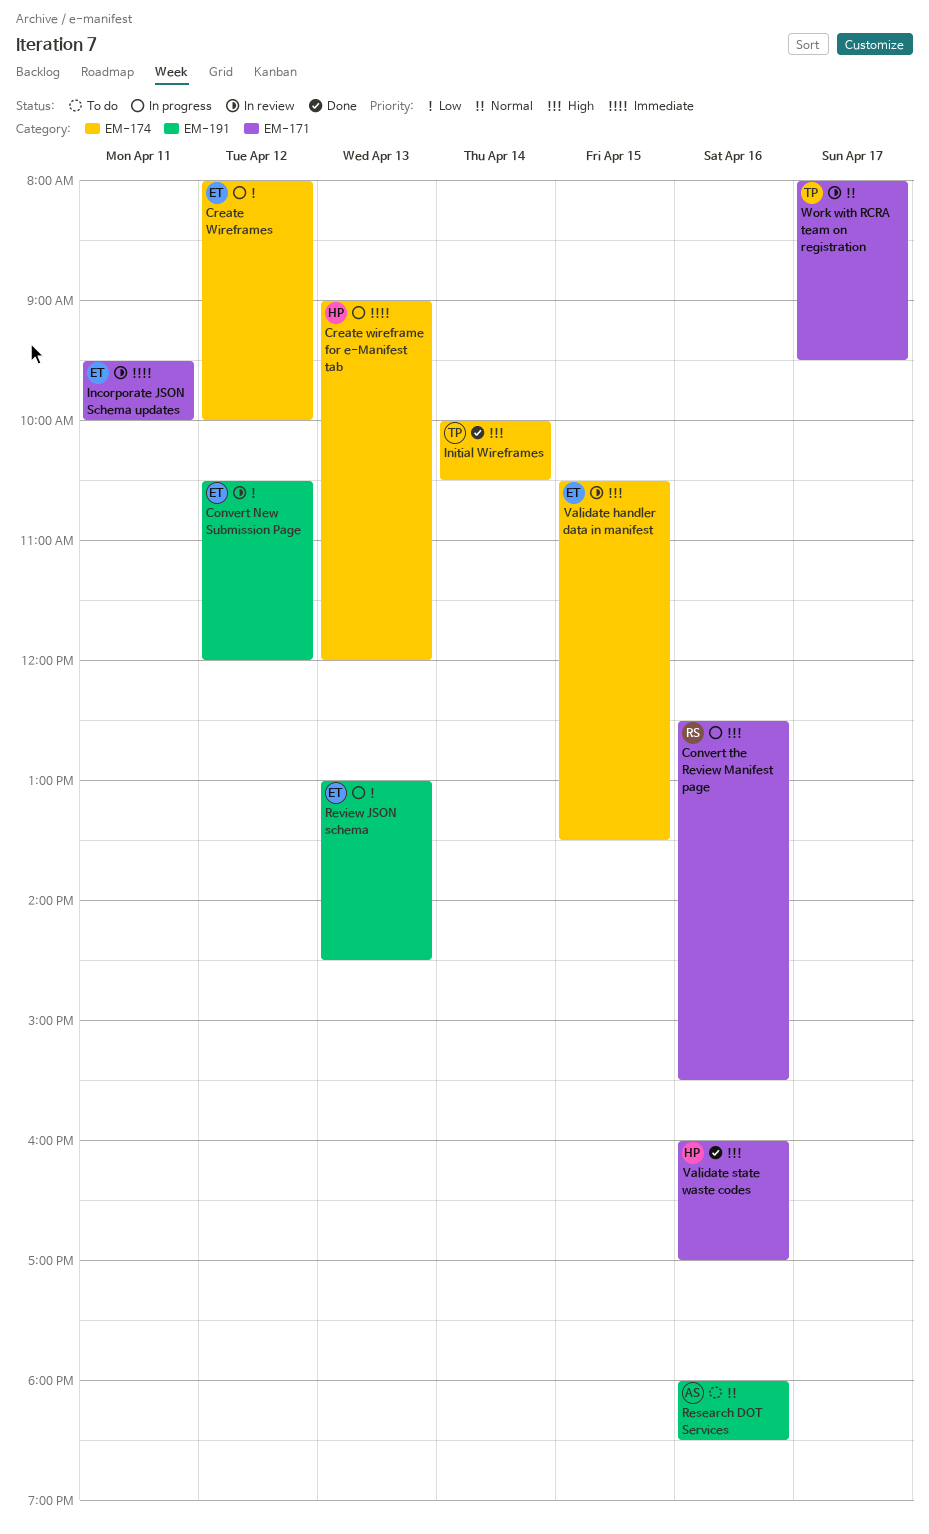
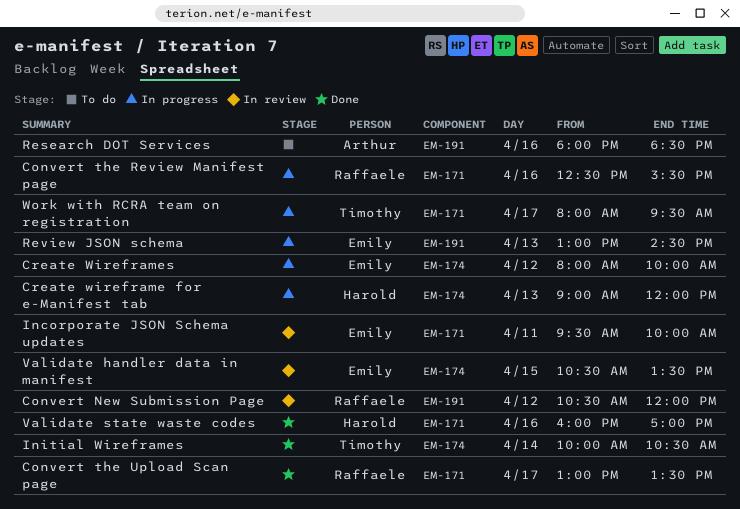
Convert New Submission Page, owner: Emily -> Raffaele
Convert the Upload Scan page: none -> present
Work with RCRA team on registration, status: In review -> In progress

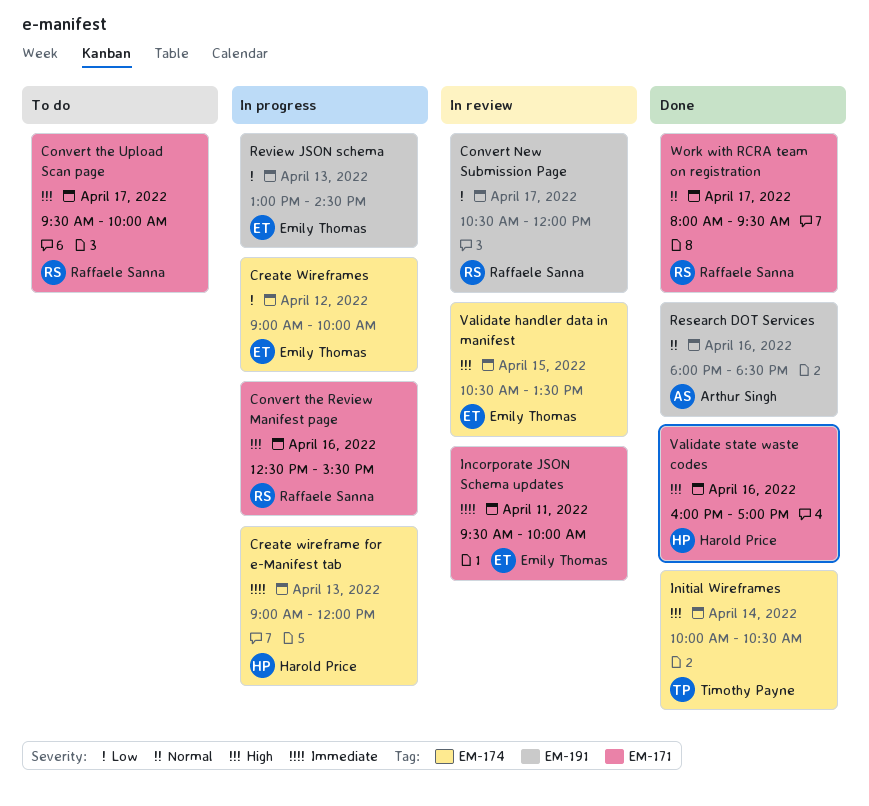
Convert New Submission Page, day: Apr 12 -> Apr 17
Convert the Upload Scan page, status: Done -> To do
Convert the Upload Scan page, begins: 13:00 -> 09:30
Convert the Upload Scan page, ends: 13:30 -> 10:00
Create Wireframes, begins: 08:00 -> 09:00
Research DOT Services, status: To do -> Done
Work with RCRA team on registration, status: In progress -> Done
Work with RCRA team on registration, owner: Timothy Payne -> Raffaele Sanna

